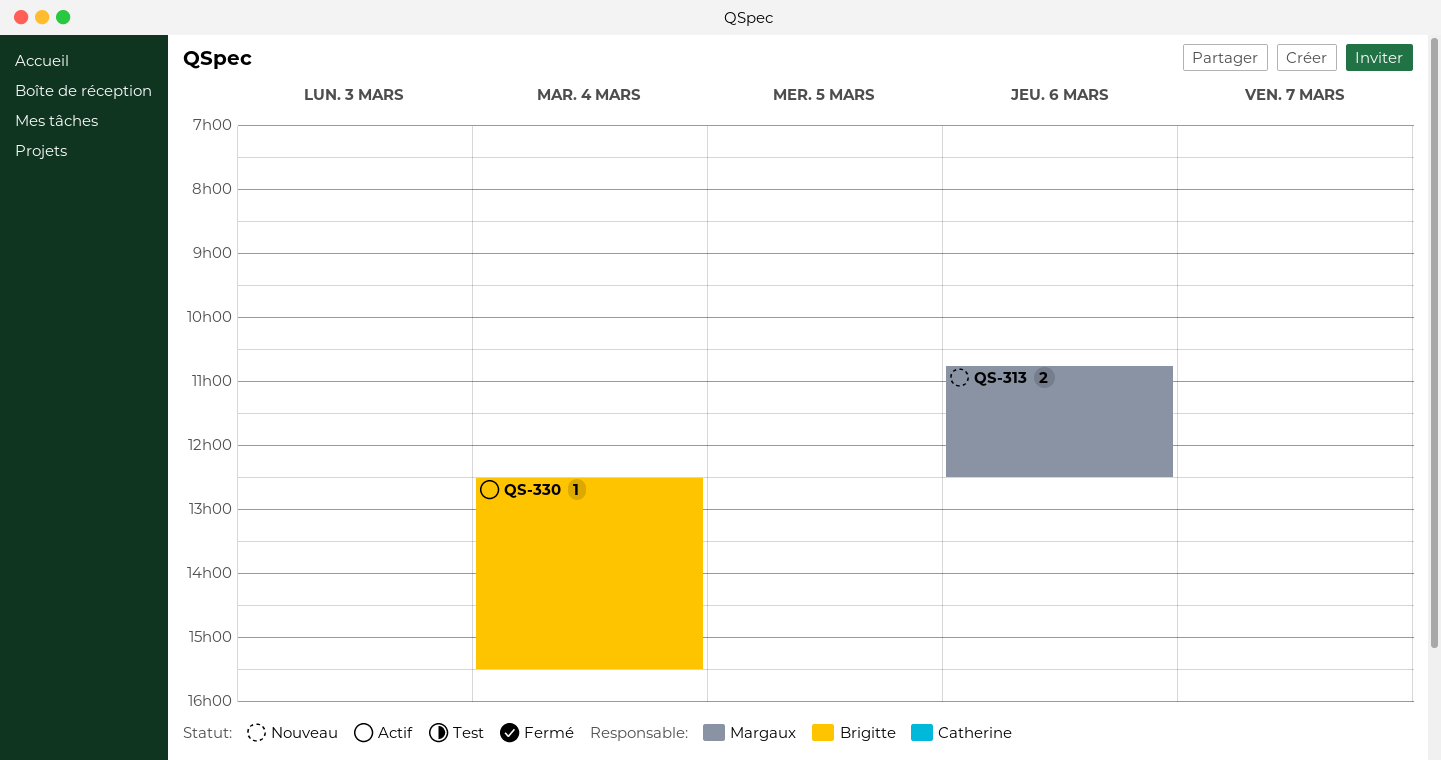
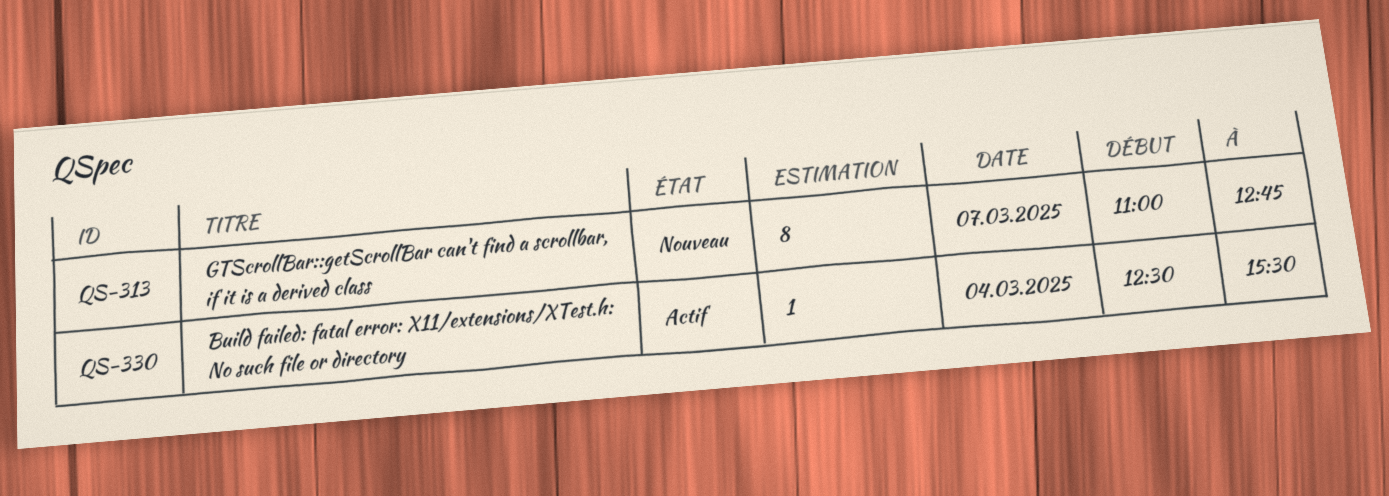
QS-313, estimate: 2 -> 8
QS-313, day: Mar 6 -> Mar 7
QS-313, begins: 10:45 -> 11:00
QS-313, ends: 12:30 -> 12:45

